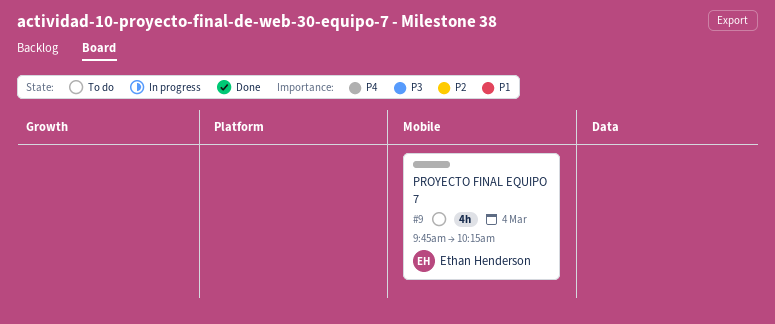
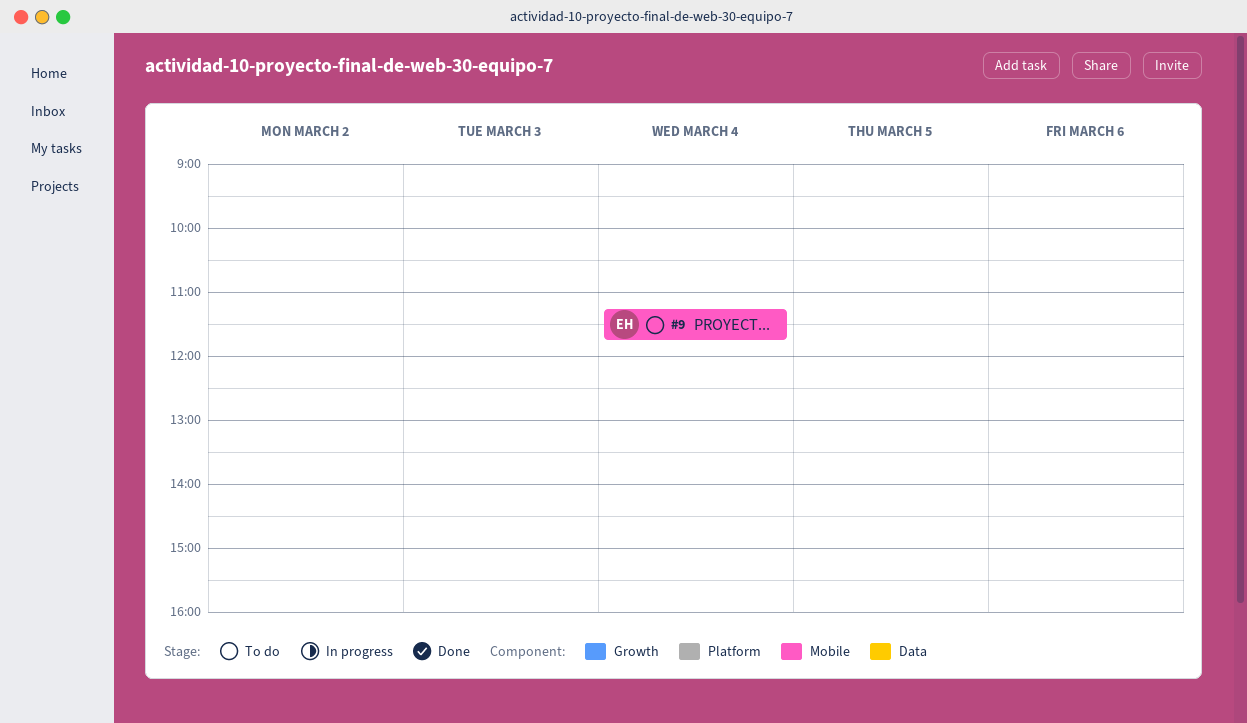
#9, begins: 09:45 -> 11:15
#9, ends: 10:15 -> 11:45

